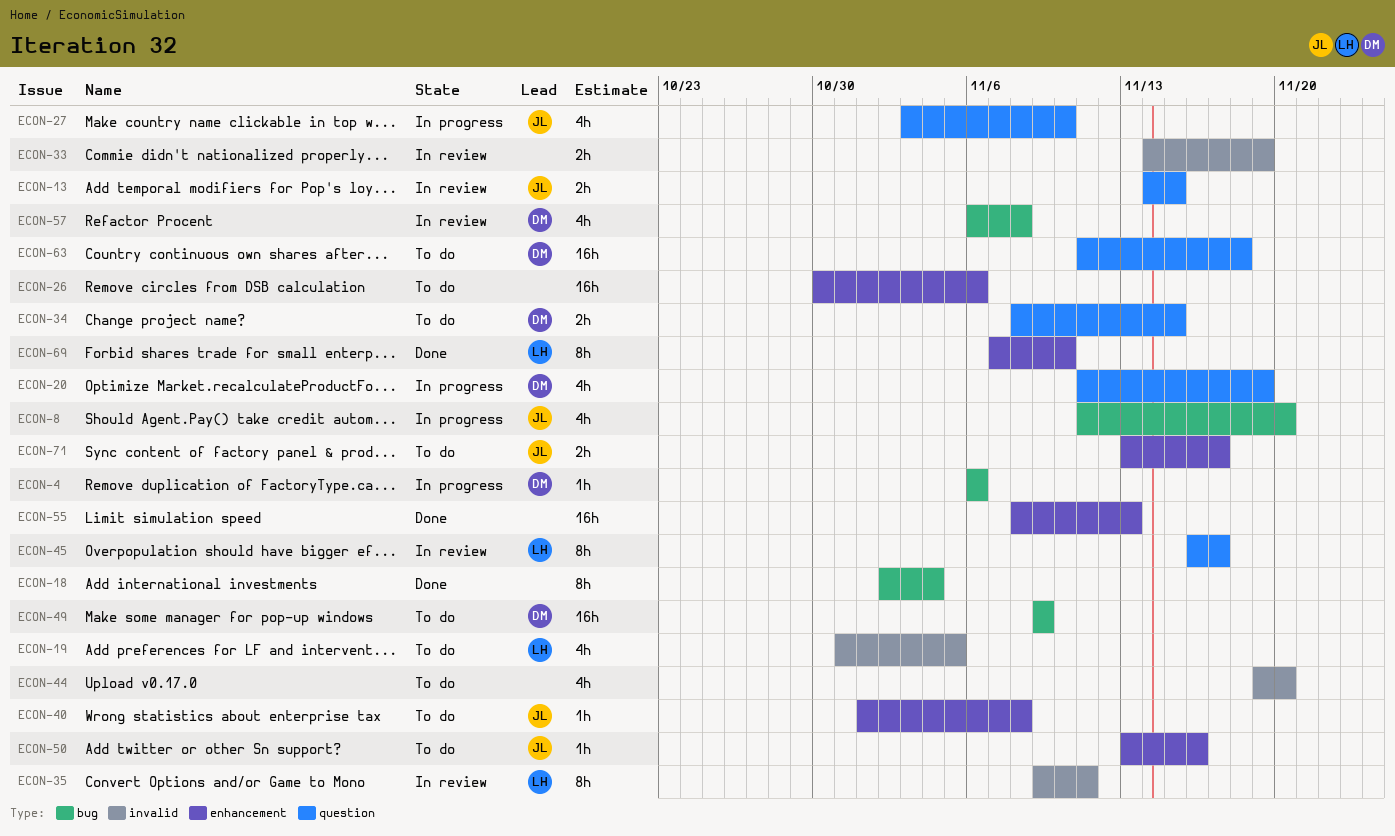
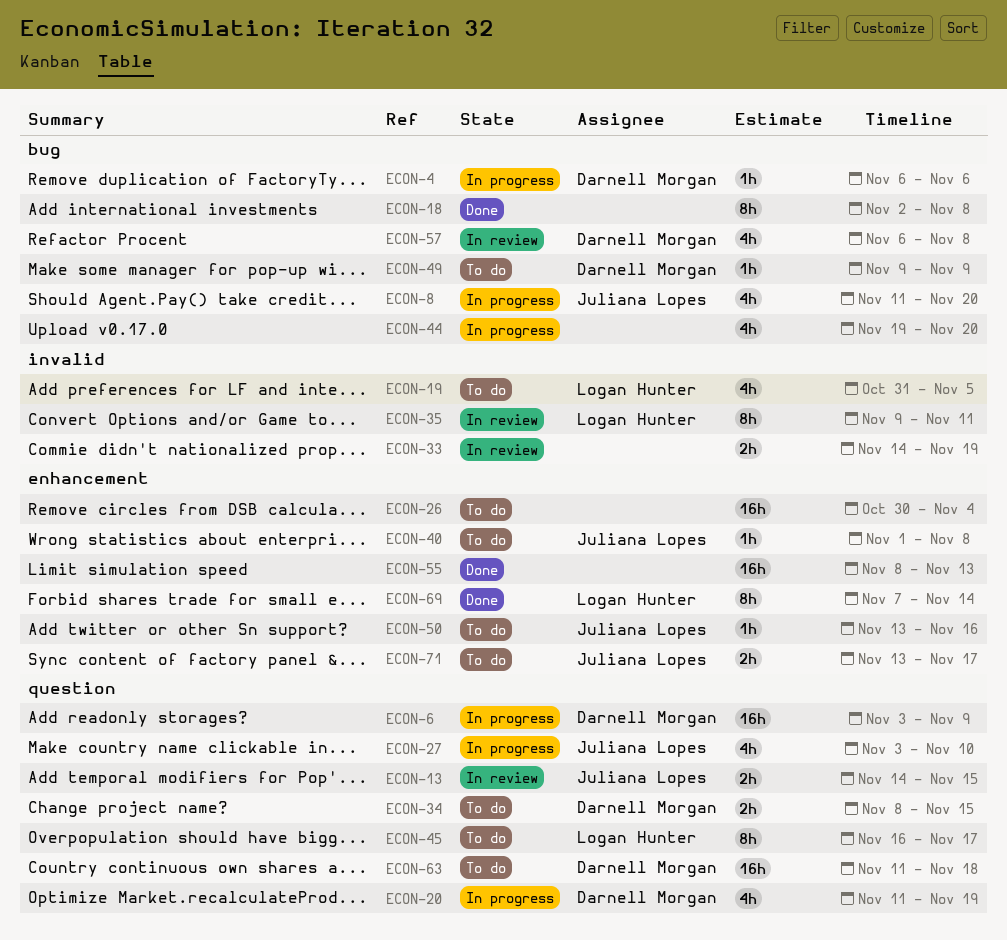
ECON-6: none -> present
ECON-18, due: Nov 4 -> Nov 8
ECON-26, due: Nov 6 -> Nov 4
ECON-44, status: To do -> In progress
ECON-44, label: invalid -> bug
ECON-45, status: In review -> To do
ECON-49, estimate: 16h -> 1h
ECON-69, due: Nov 10 -> Nov 14

